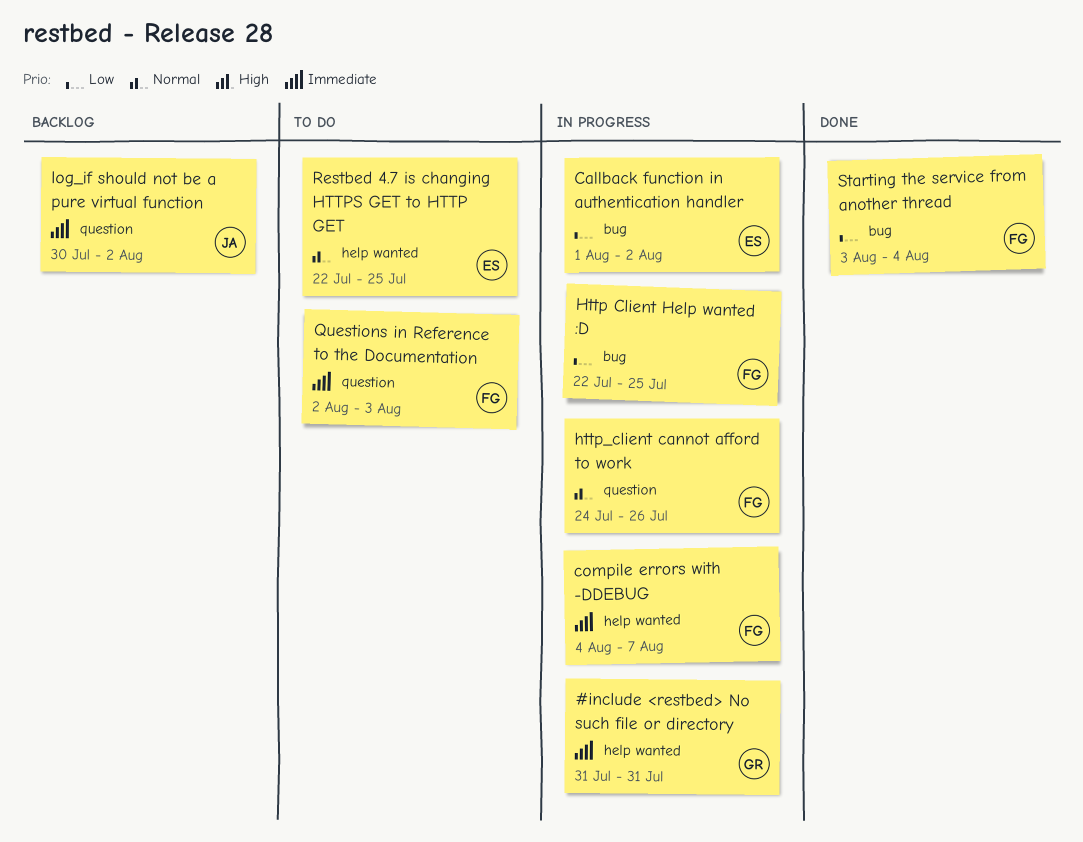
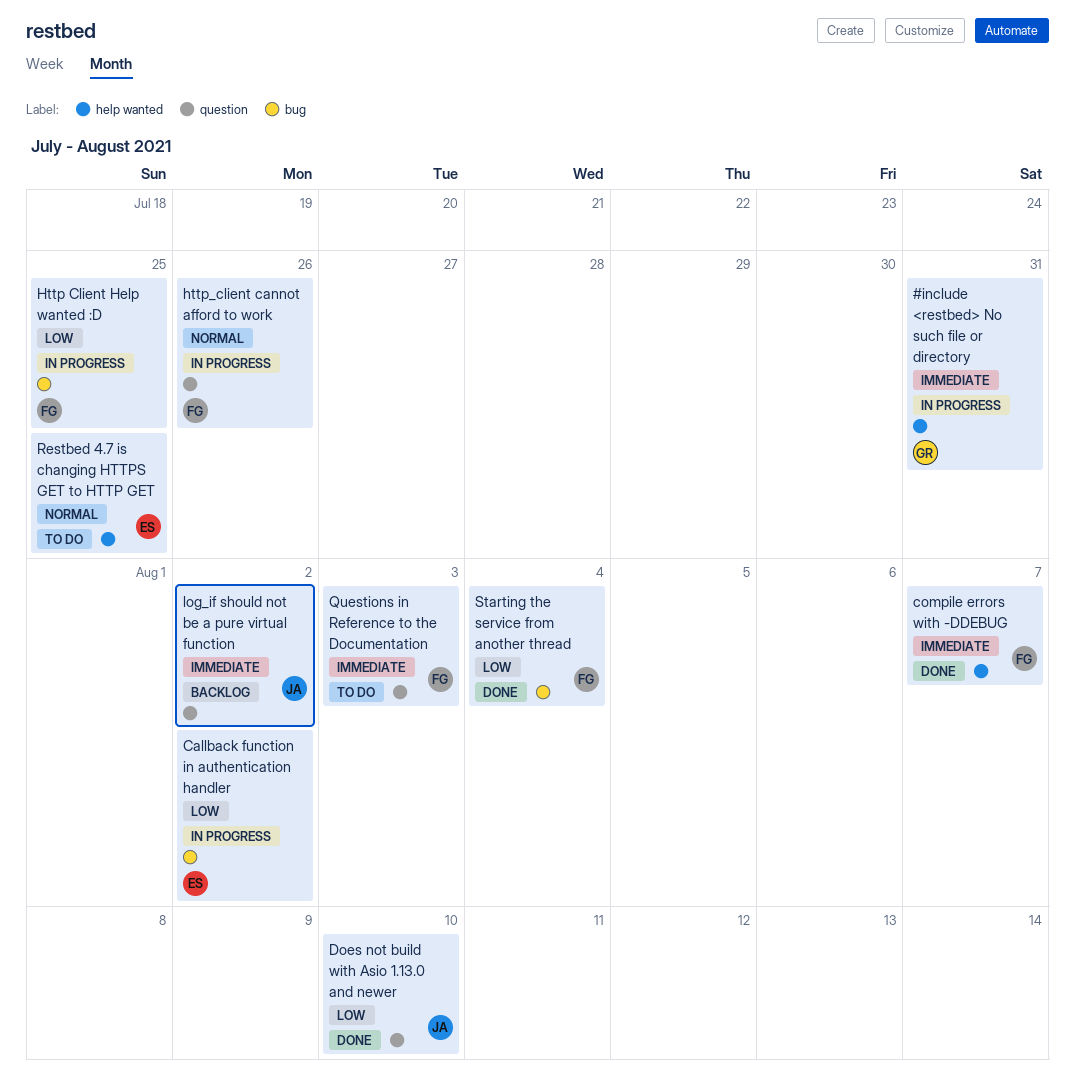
compile errors with -DDEBUG, status: In progress -> Done
Does not build with Asio 1.13.0 and newer: none -> present

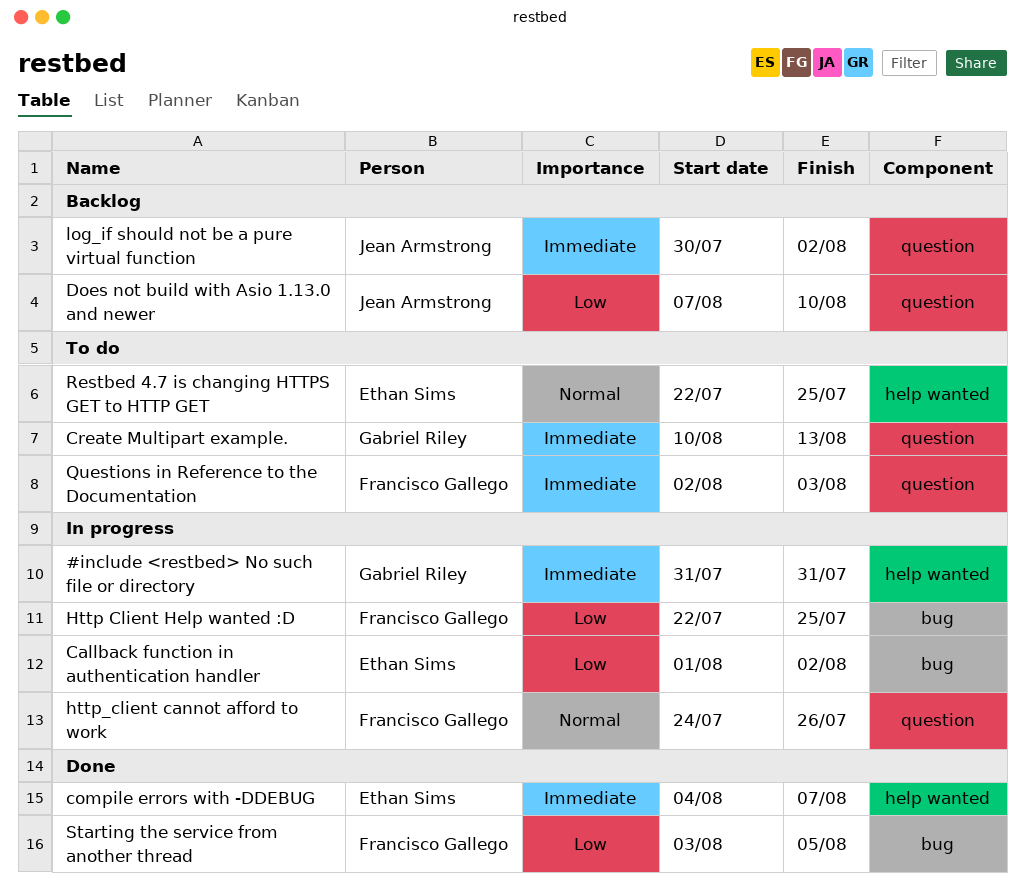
compile errors with -DDEBUG, owner: Francisco Gallego -> Ethan Sims
Create Multipart example.: none -> present
Does not build with Asio 1.13.0 and newer, status: Done -> Backlog
Starting the service from another thread, due: Aug 4 -> Aug 5

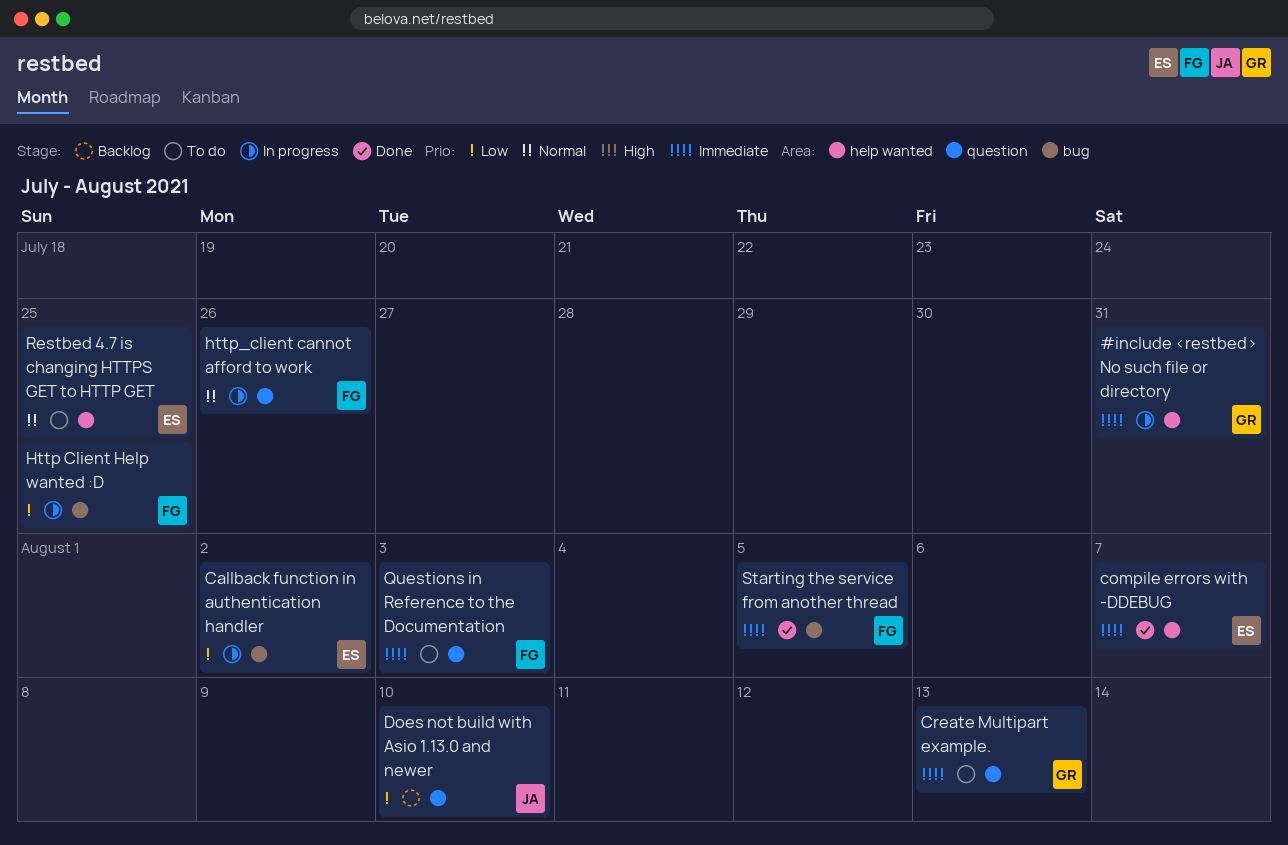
log_if should not be a pure virtual function: present -> none
Starting the service from another thread, priority: Low -> Immediate

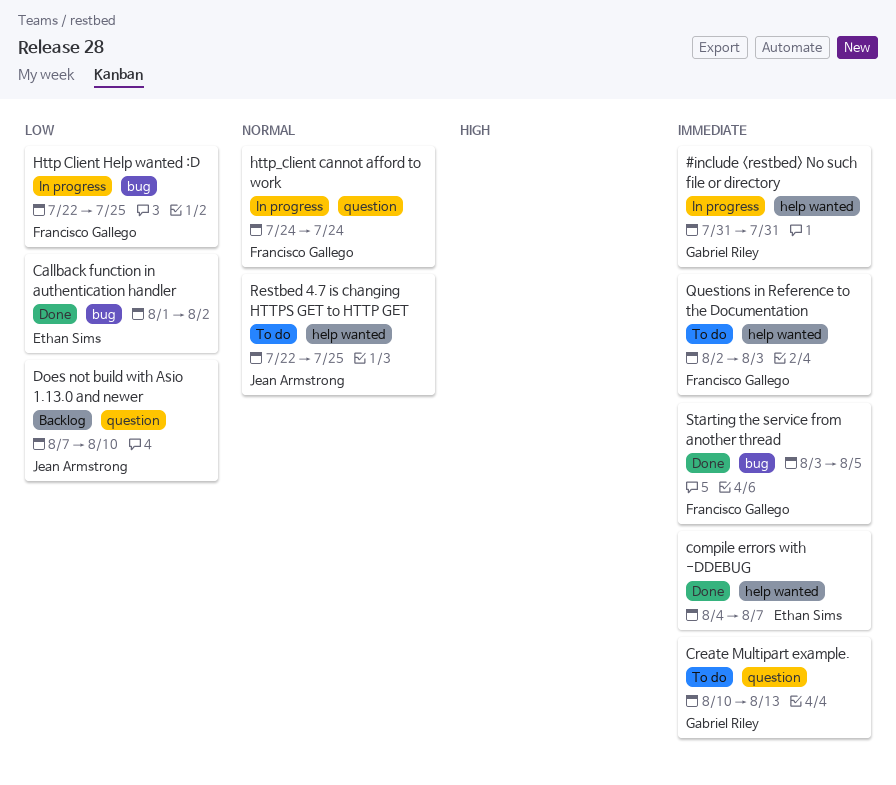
Callback function in authentication handler, status: In progress -> Done
http_client cannot afford to work, due: Jul 26 -> Jul 24
Questions in Reference to the Documentation, label: question -> help wanted
Restbed 4.7 is changing HTTPS GET to HTTP GET, owner: Ethan Sims -> Jean Armstrong

